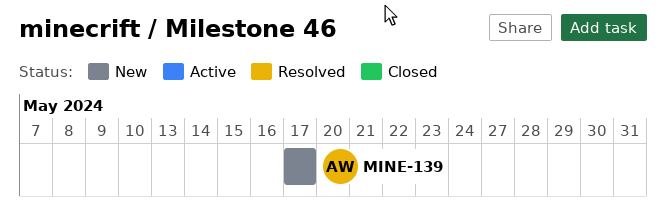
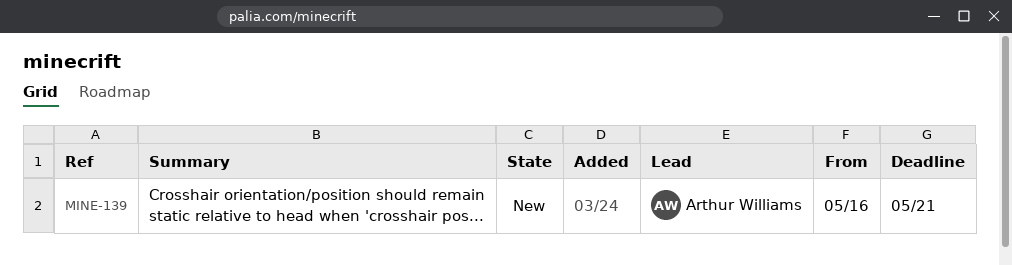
MINE-139, start: May 17 -> May 16
MINE-139, due: May 17 -> May 21

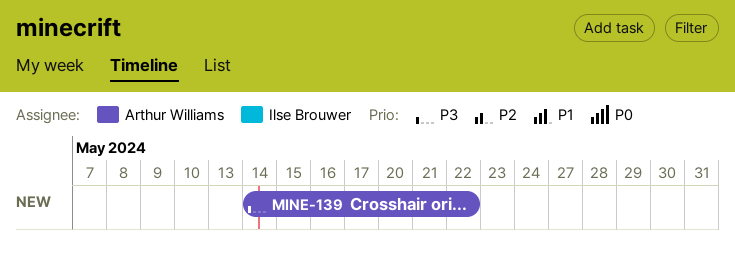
MINE-139, start: May 16 -> May 14
MINE-139, due: May 21 -> May 22

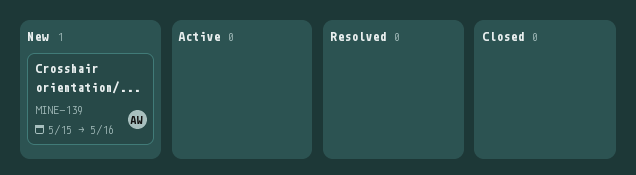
MINE-139, start: May 14 -> May 15
MINE-139, due: May 22 -> May 16

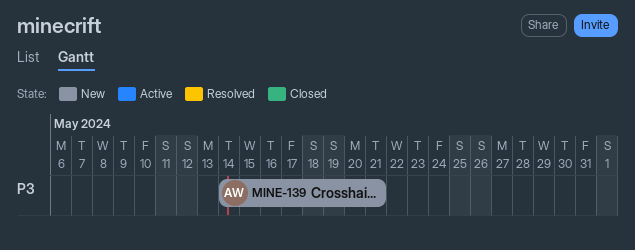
MINE-139, start: May 15 -> May 14
MINE-139, due: May 16 -> May 21

